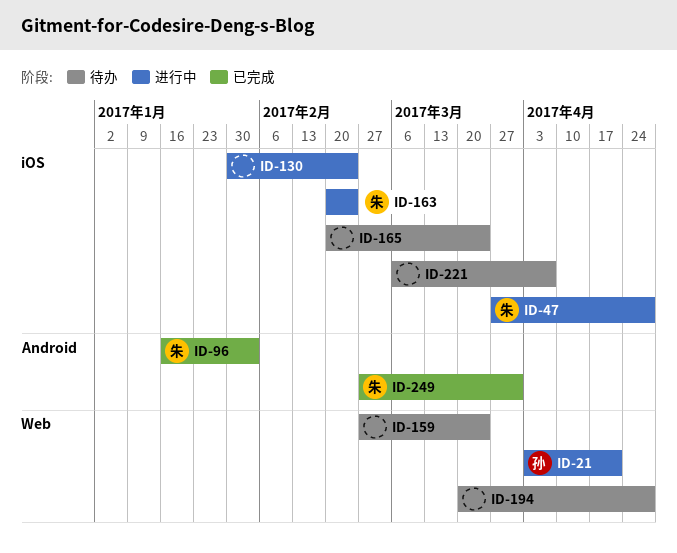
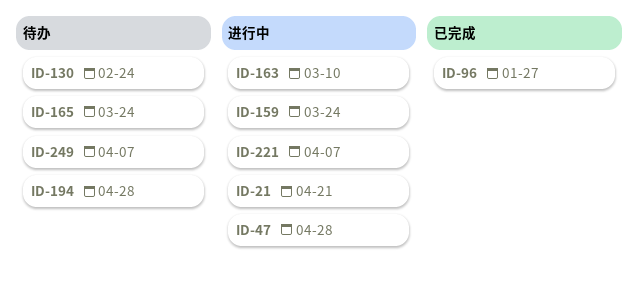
ID-96, due: Feb 3 -> Jan 27
ID-130, status: 进行中 -> 待办
ID-159, status: 待办 -> 进行中
ID-163, due: Feb 24 -> Mar 10
ID-221, status: 待办 -> 进行中
ID-249, status: 已完成 -> 待办
ID-249, due: Mar 31 -> Apr 7

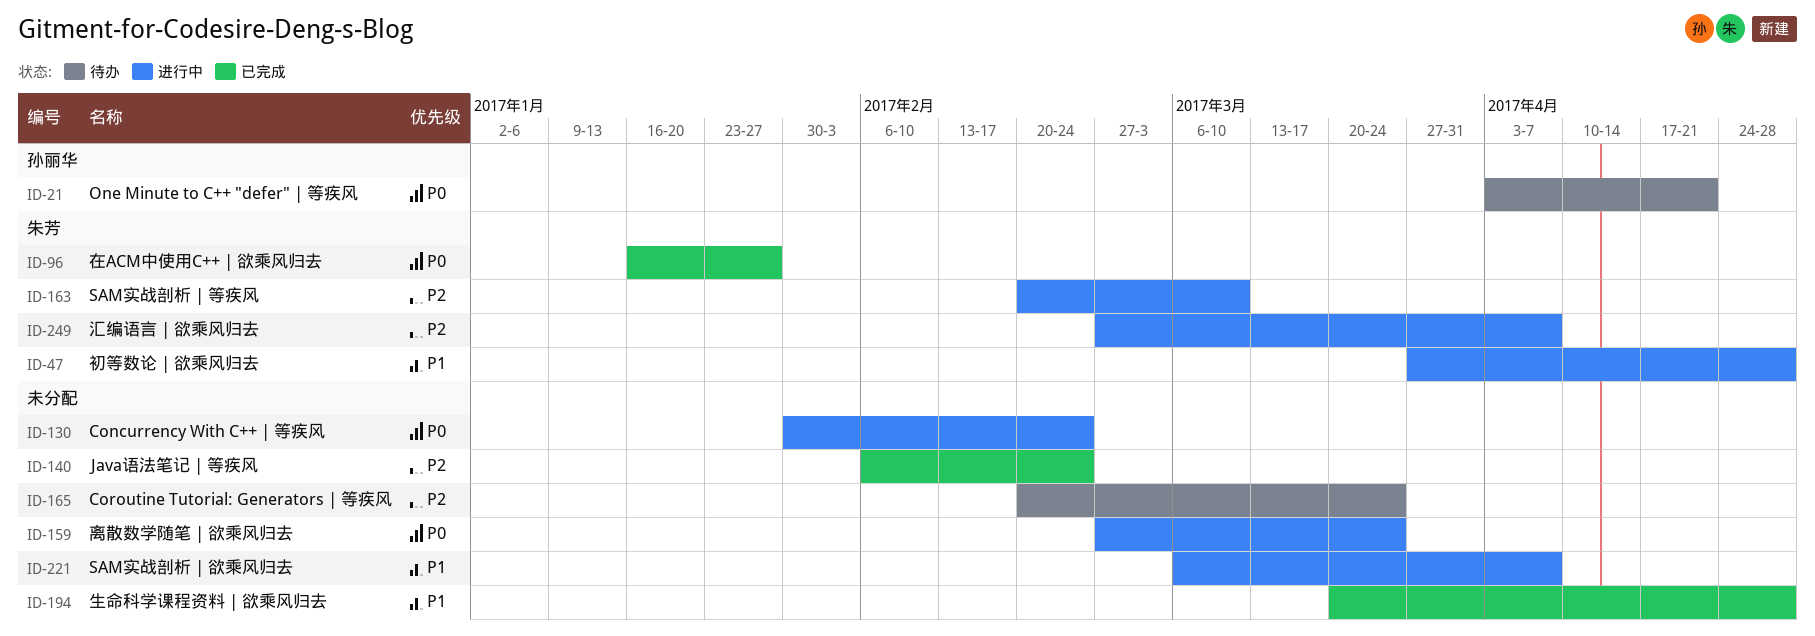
ID-21, status: 进行中 -> 待办
ID-130, status: 待办 -> 进行中
ID-140: none -> present
ID-194, status: 待办 -> 已完成
ID-249, status: 待办 -> 进行中

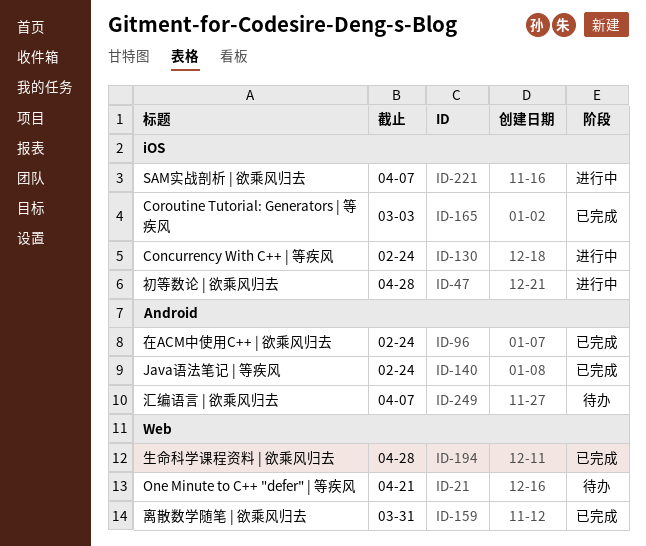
ID-96, due: Jan 27 -> Feb 24
ID-159, status: 进行中 -> 已完成
ID-159, due: Mar 24 -> Mar 31
ID-163: present -> none
ID-165, status: 待办 -> 已完成
ID-165, due: Mar 24 -> Mar 3
ID-249, status: 进行中 -> 待办

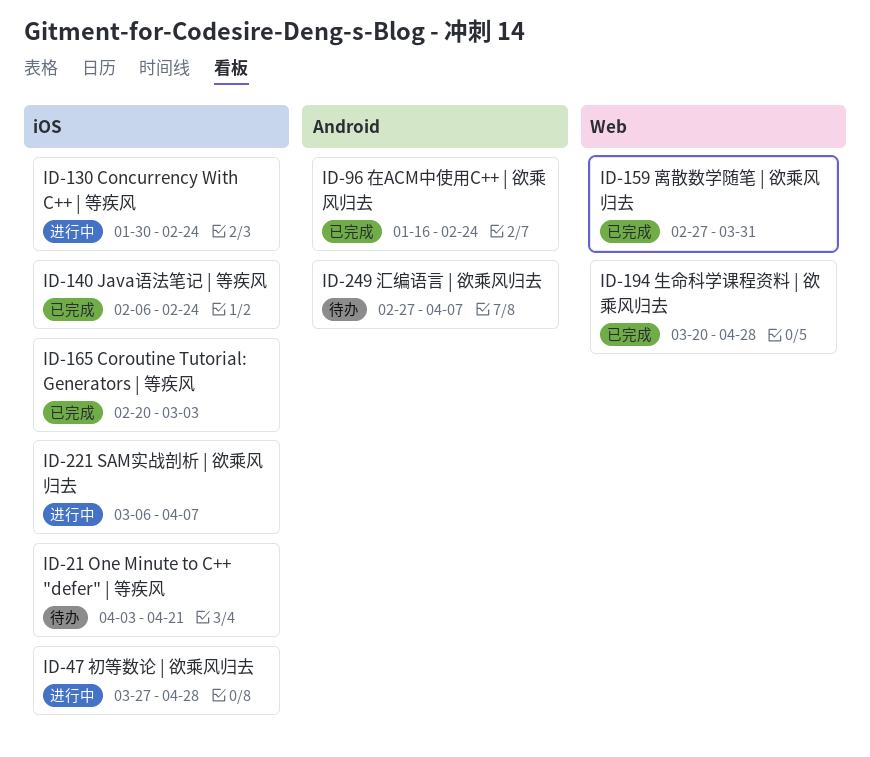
ID-21, label: Web -> iOS
ID-140, label: Android -> iOS

